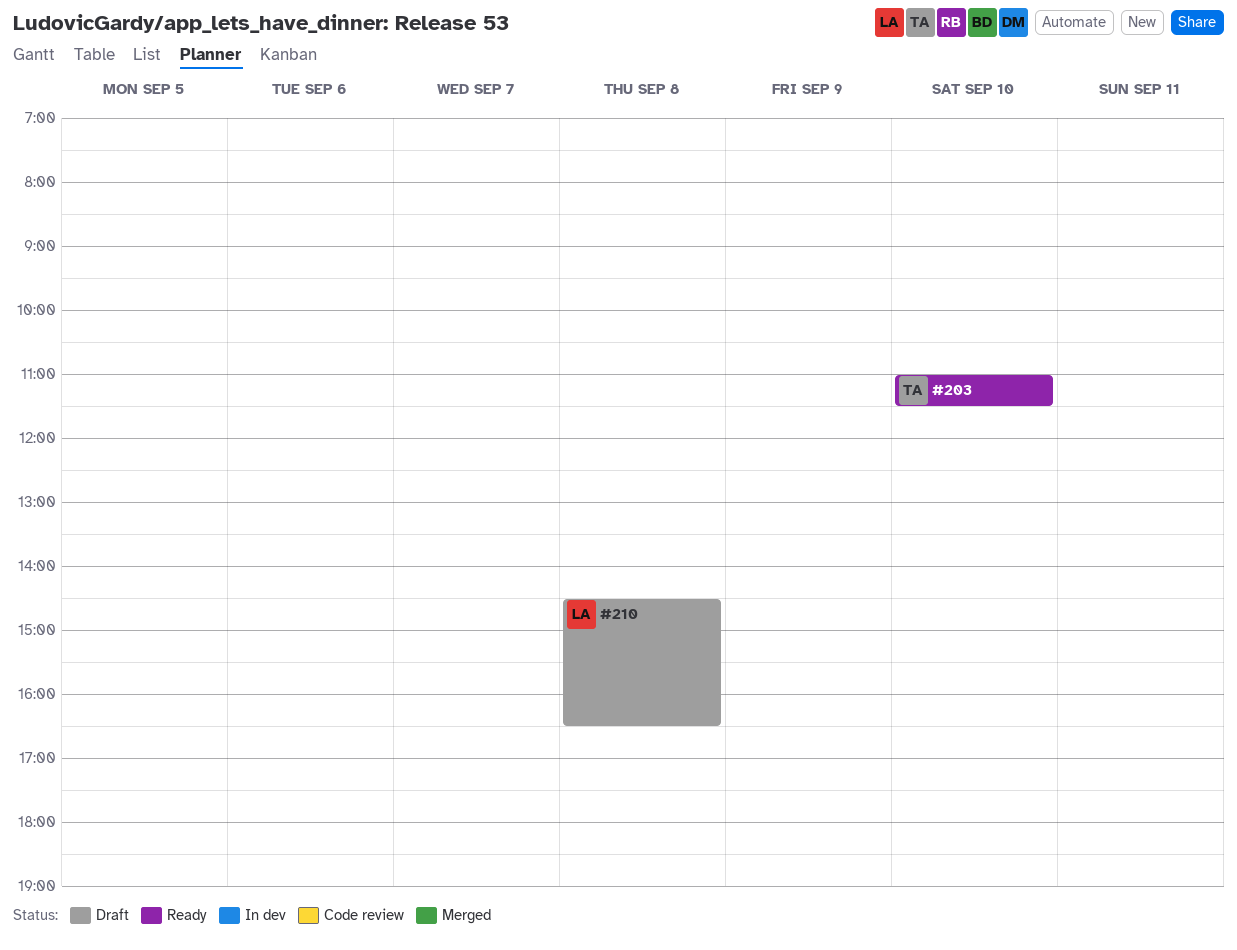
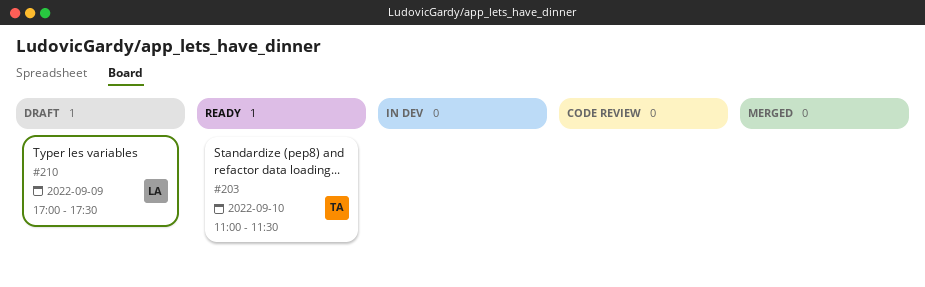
#210, day: Sep 8 -> Sep 9
#210, begins: 14:30 -> 17:00
#210, ends: 16:30 -> 17:30

